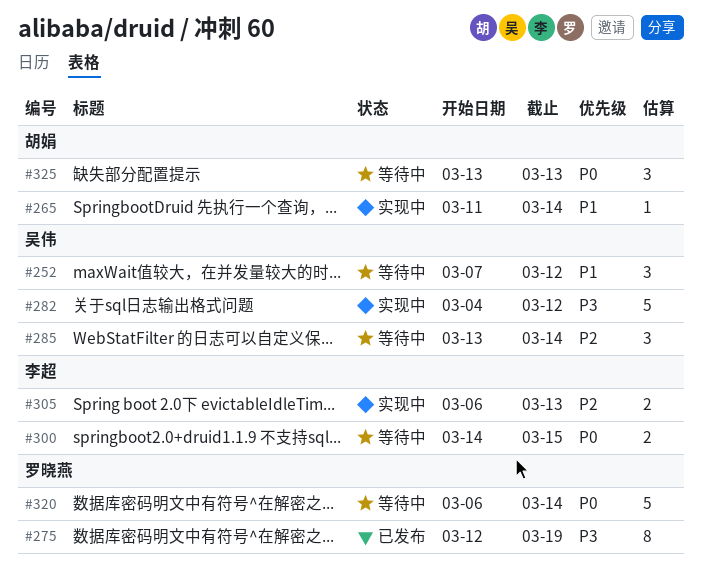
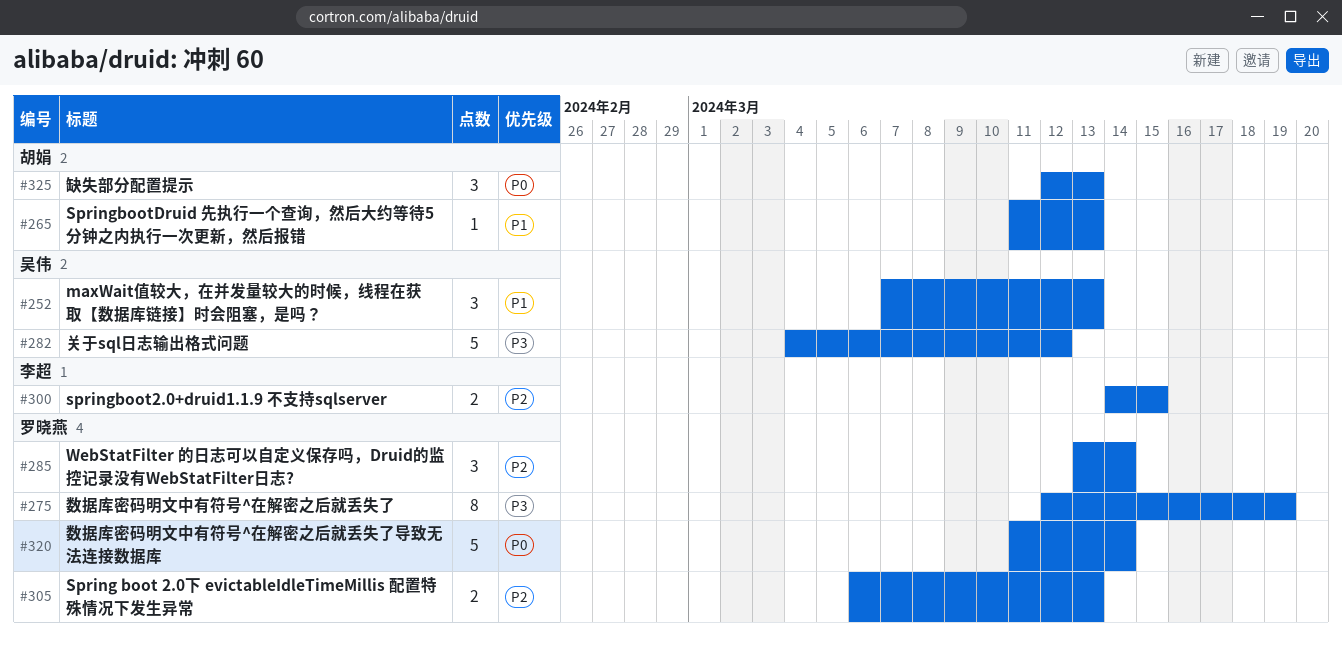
#252, due: Mar 12 -> Mar 13
#265, due: Mar 14 -> Mar 13
#285, owner: 吴伟 -> 罗晓燕
#300, priority: P0 -> P2
#305, owner: 李超 -> 罗晓燕
#320, start: Mar 6 -> Mar 11
#325, start: Mar 13 -> Mar 12

